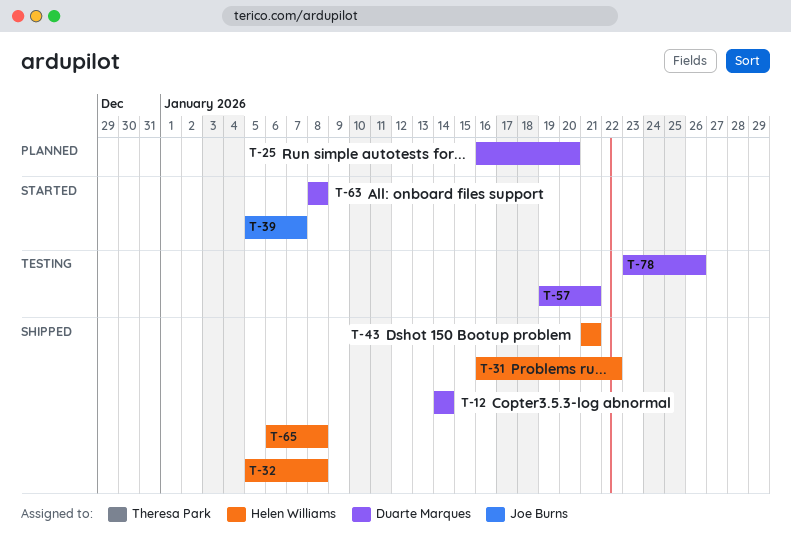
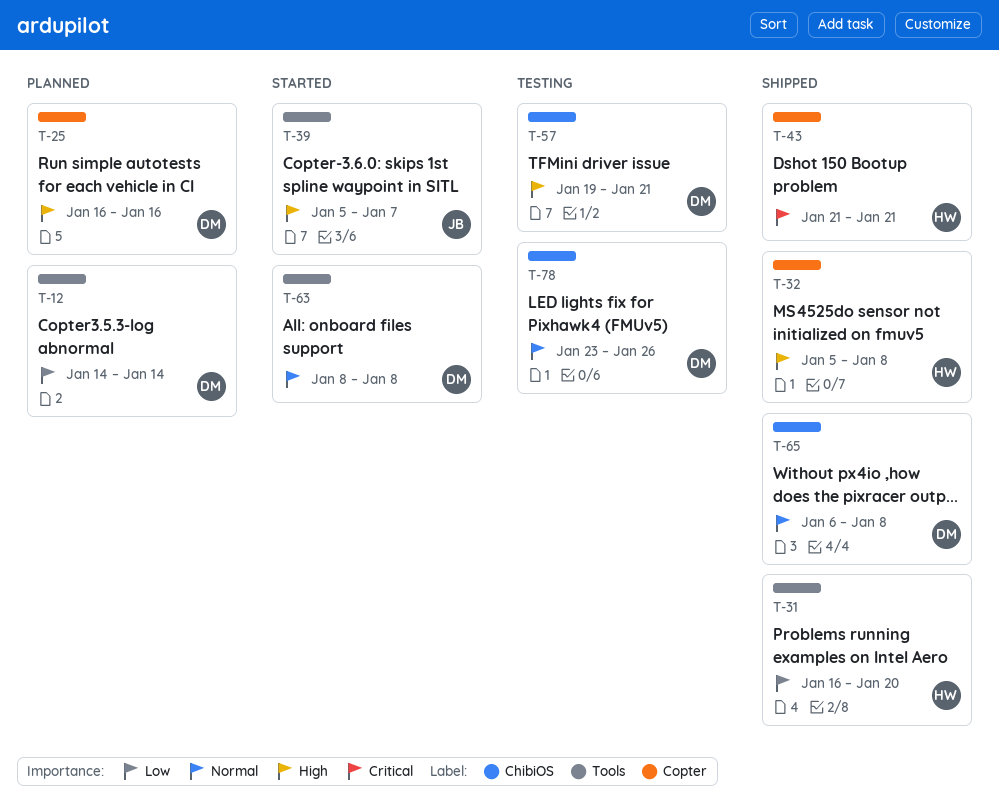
T-12, status: Shipped -> Planned
T-25, due: Jan 20 -> Jan 16
T-31, due: Jan 22 -> Jan 20
T-65, owner: Helen Williams -> Duarte Marques

